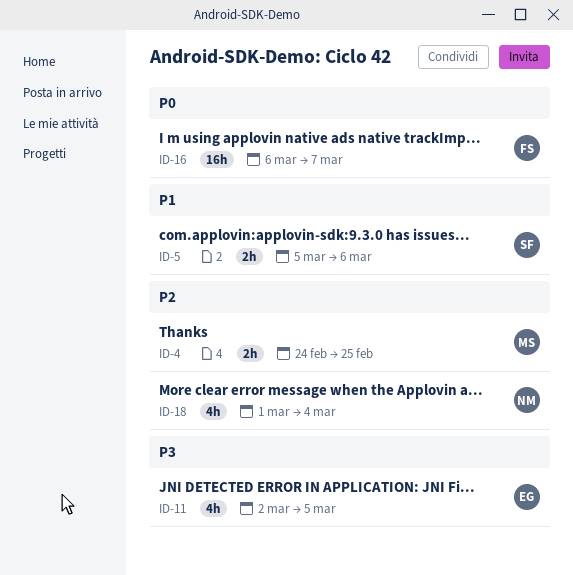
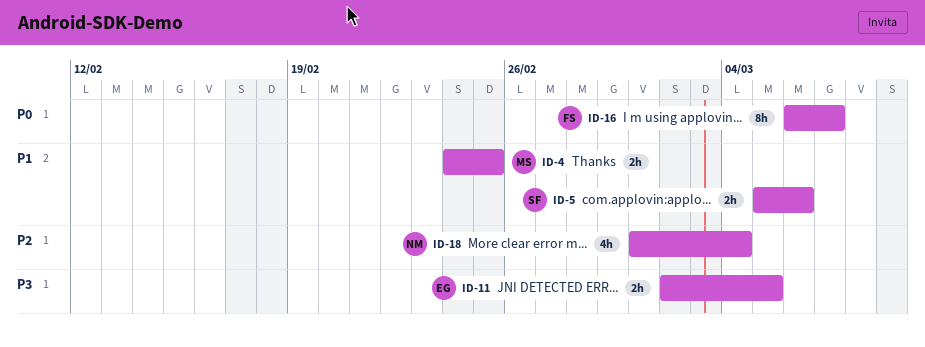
ID-4, priority: P2 -> P1
ID-11, estimate: 4h -> 2h
ID-16, estimate: 16h -> 8h

